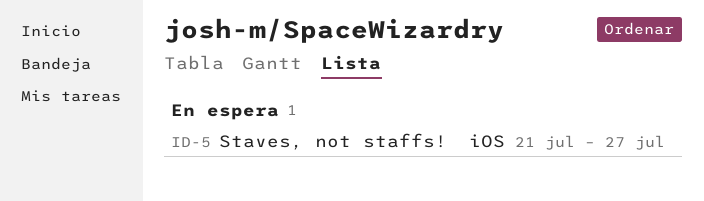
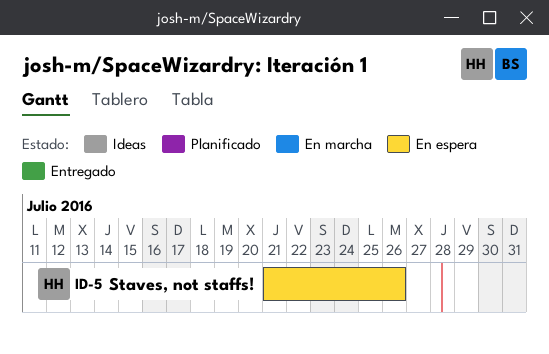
ID-5, due: Jul 27 -> Jul 26

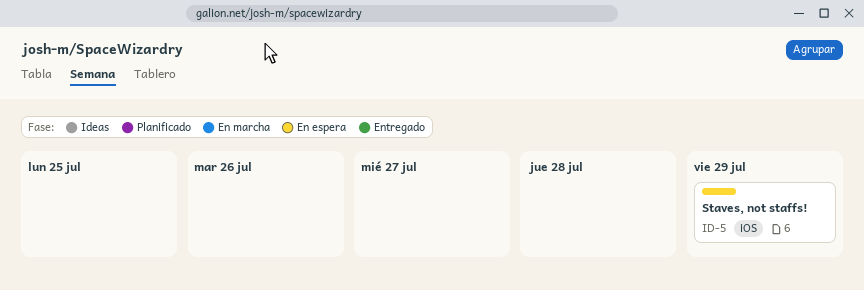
ID-5, due: Jul 26 -> Jul 29

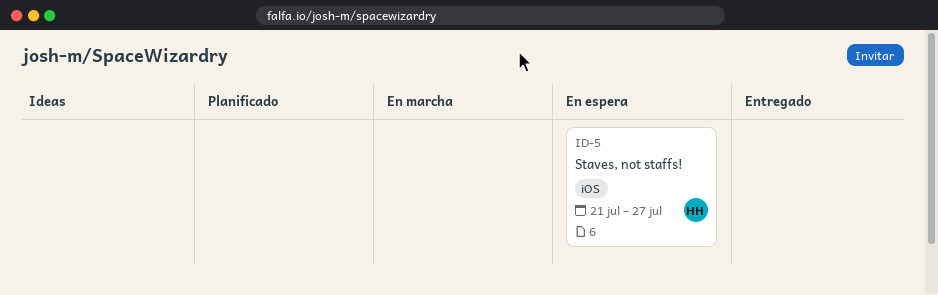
ID-5, due: Jul 29 -> Jul 27

